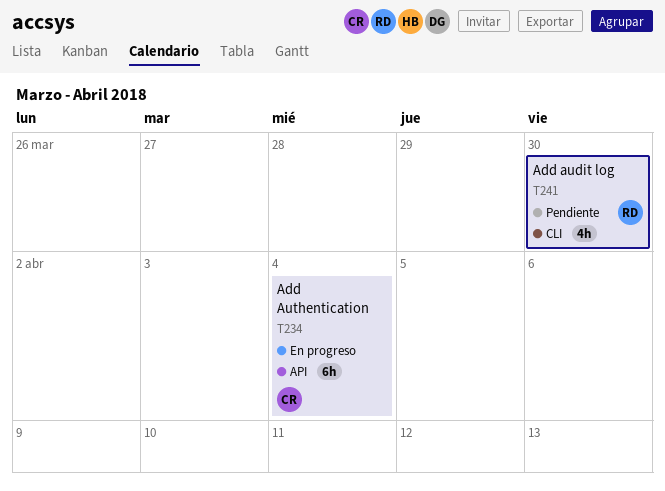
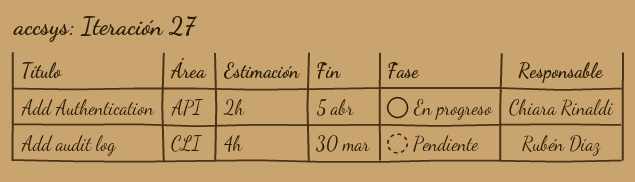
Add Authentication, estimate: 6h -> 2h
Add Authentication, due: Apr 4 -> Apr 5

